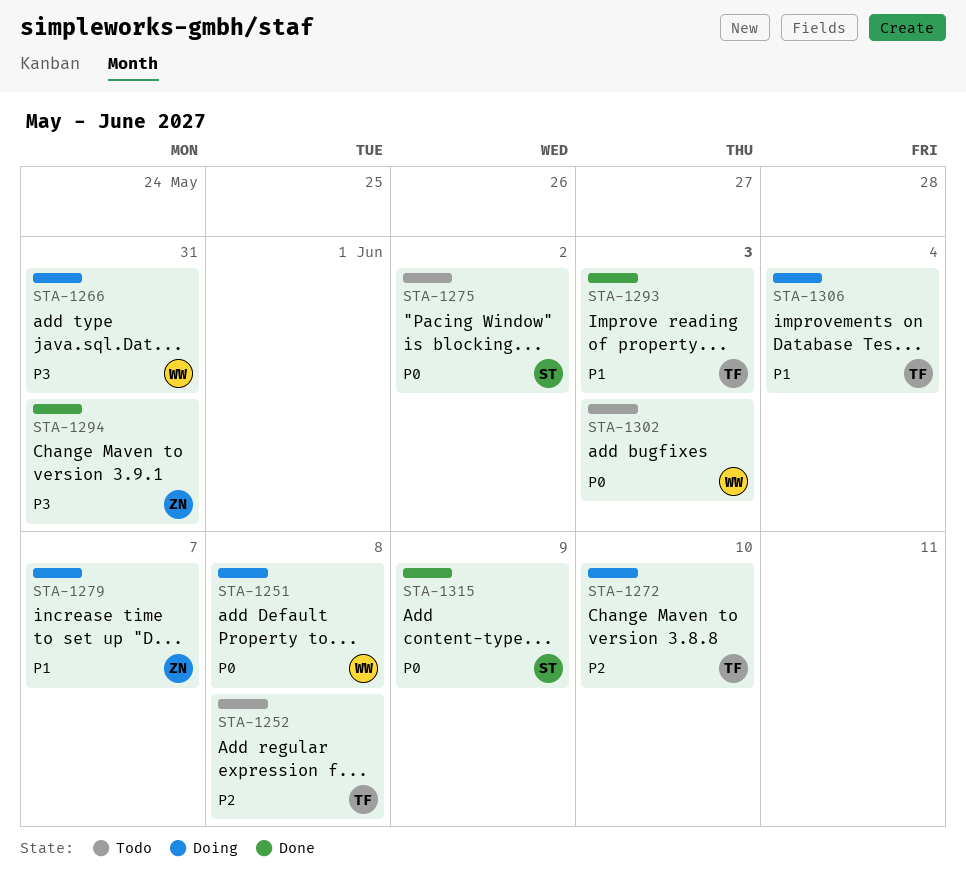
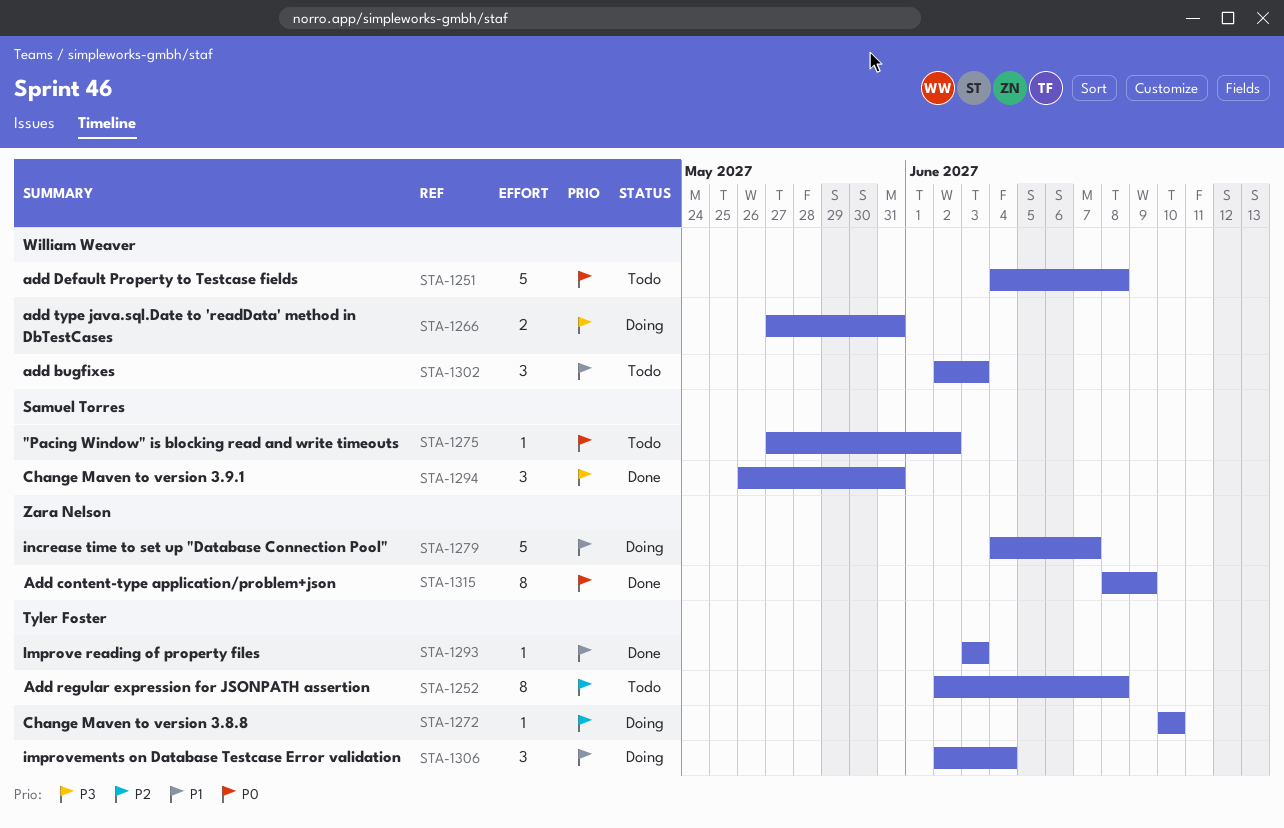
STA-1251, status: Doing -> Todo
STA-1294, owner: Zara Nelson -> Samuel Torres
STA-1302, priority: P0 -> P1
STA-1315, owner: Samuel Torres -> Zara Nelson

